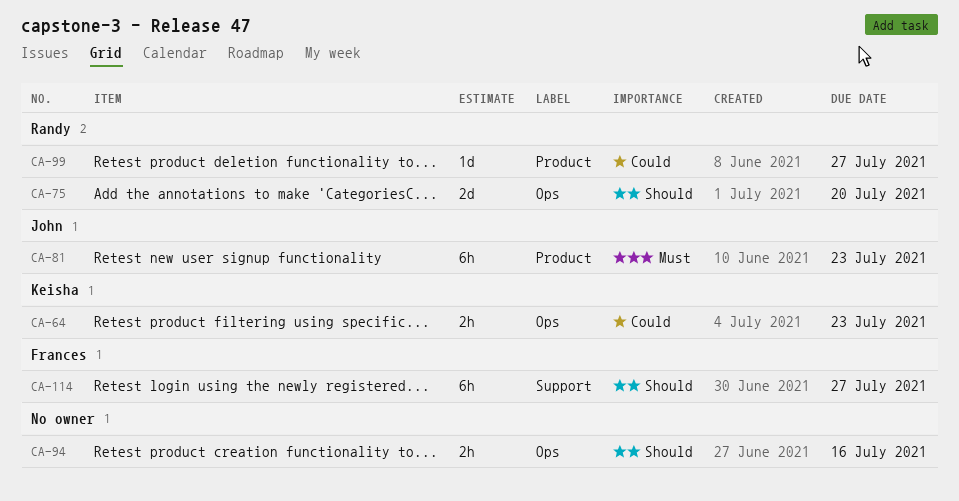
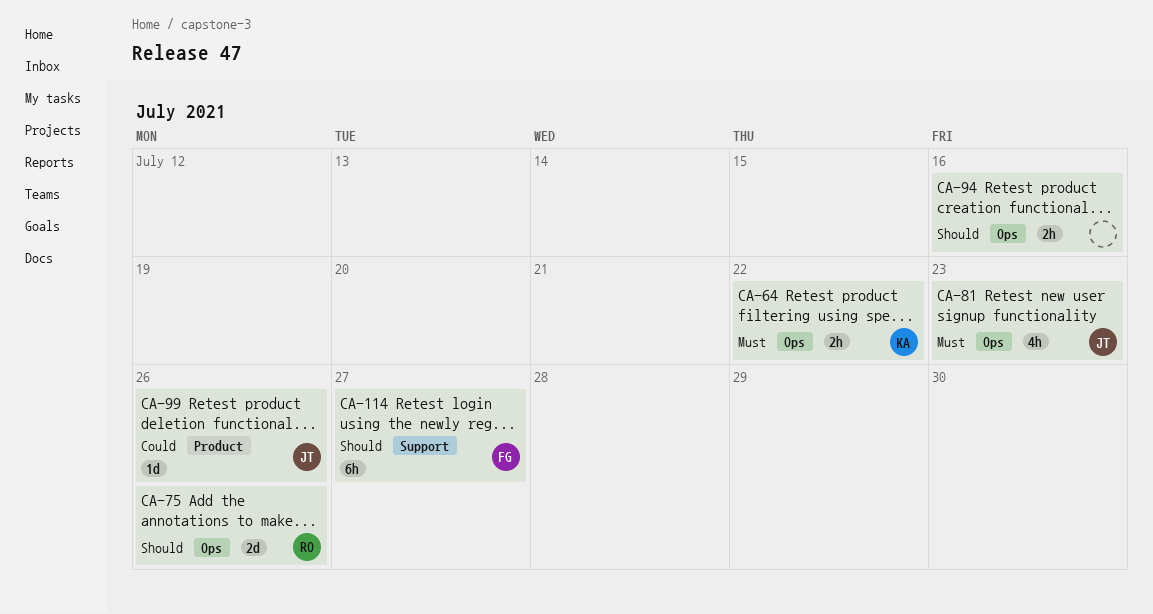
CA-64, priority: Could -> Must
CA-64, due: Jul 23 -> Jul 22
CA-75, due: Jul 20 -> Jul 26
CA-81, label: Product -> Ops
CA-81, estimate: 6h -> 4h
CA-99, owner: Randy -> John
CA-99, due: Jul 27 -> Jul 26

